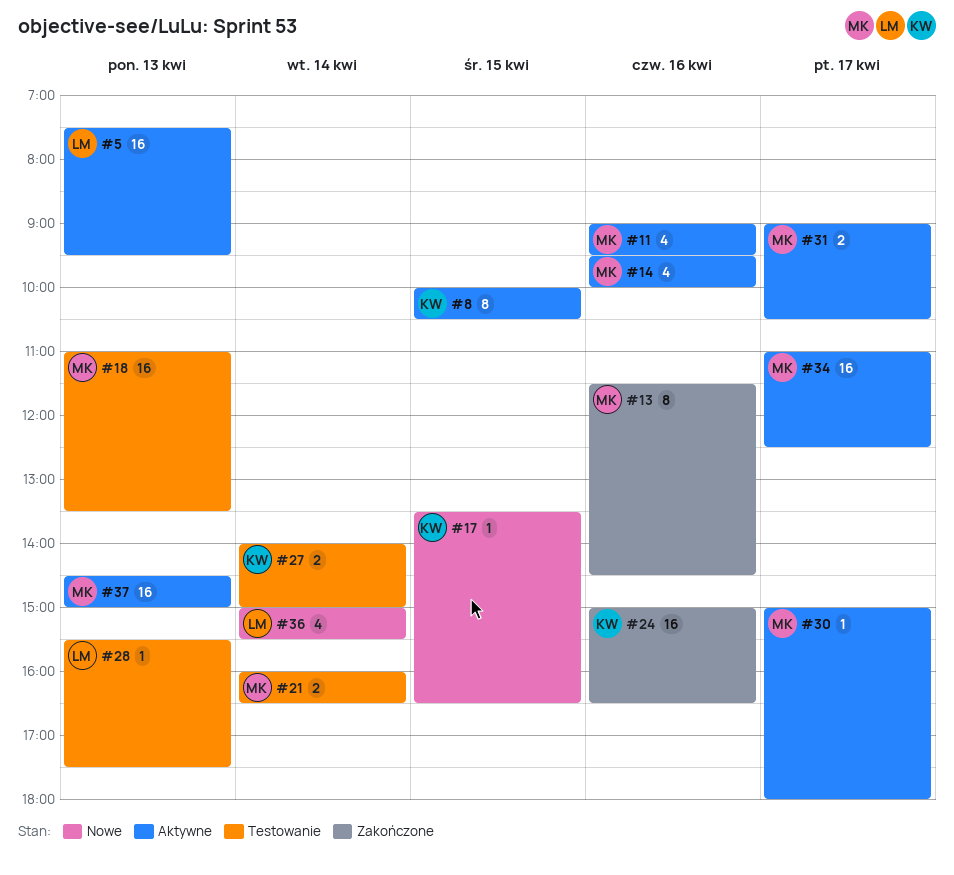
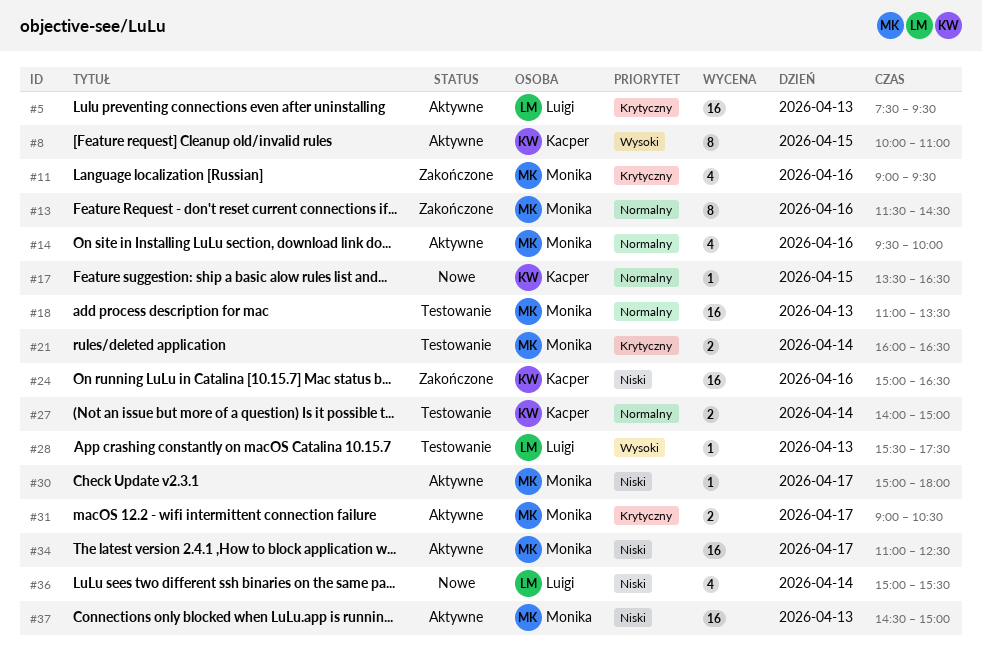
#8, ends: 10:30 -> 11:00
#11, status: Aktywne -> Zakończone

